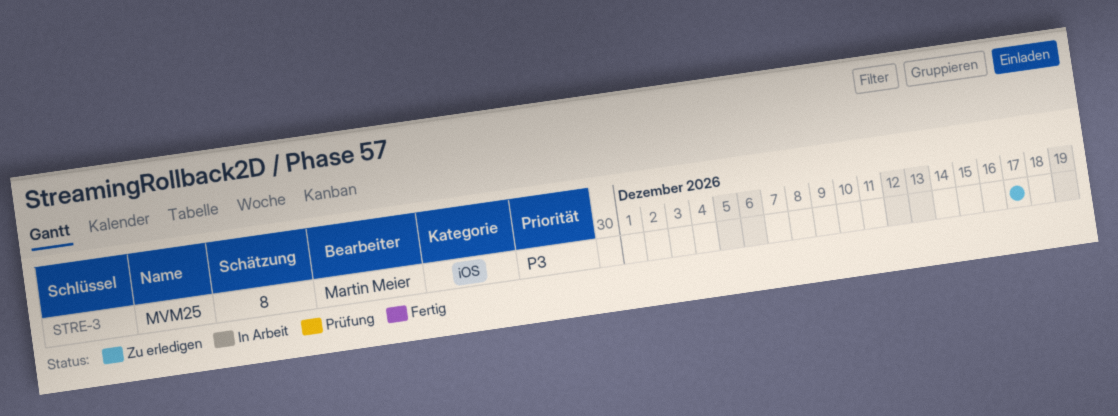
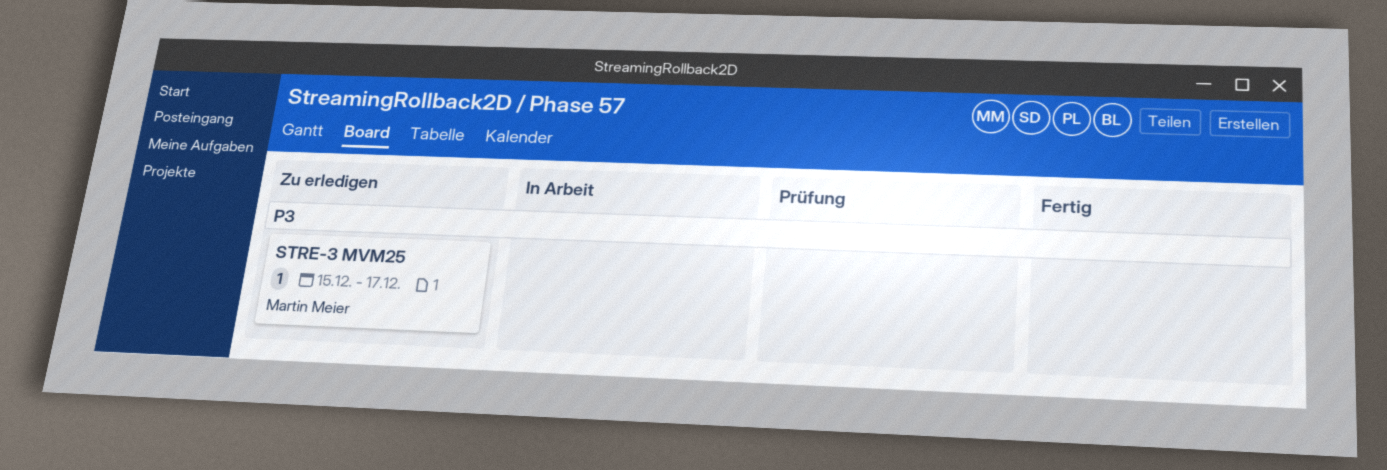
STRE-3, estimate: 8 -> 1
STRE-3, start: Dec 17 -> Dec 15

